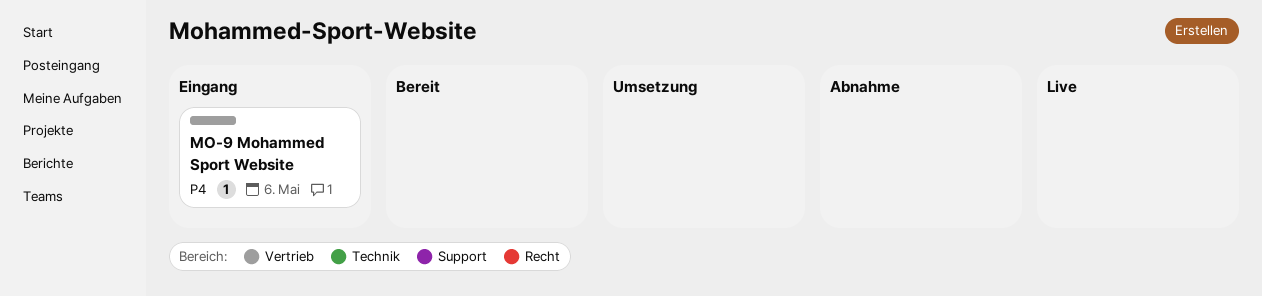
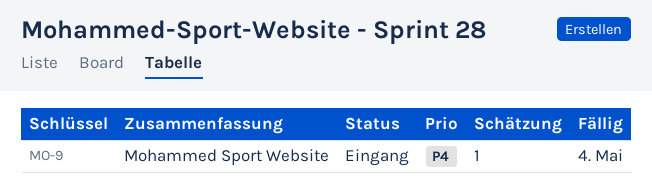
MO-9, due: May 6 -> May 4

